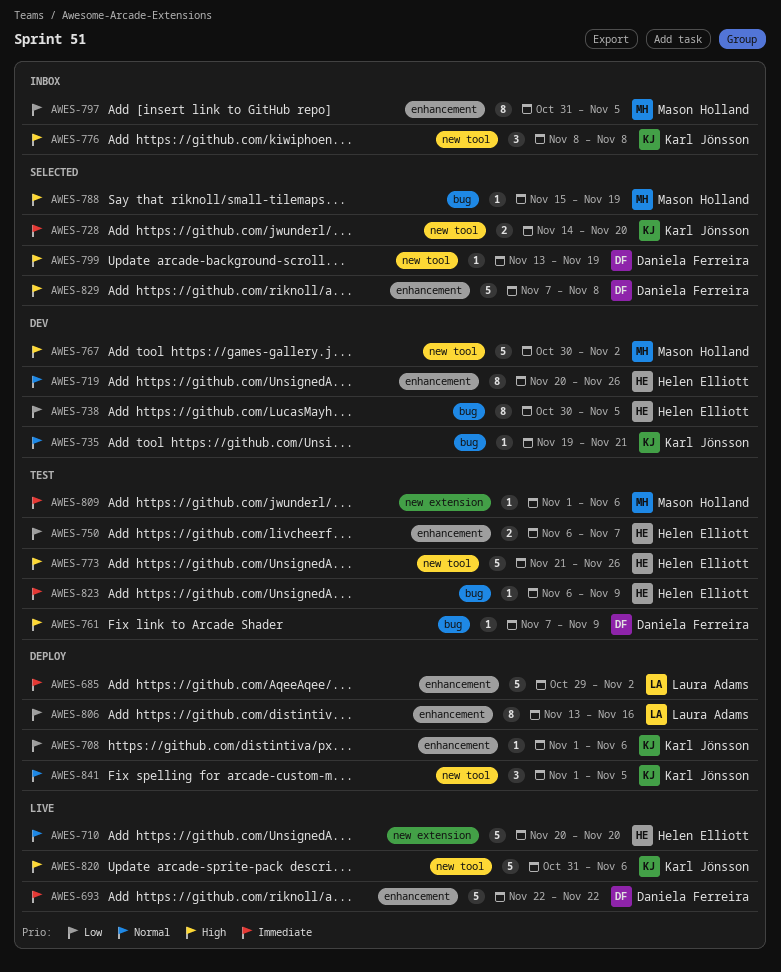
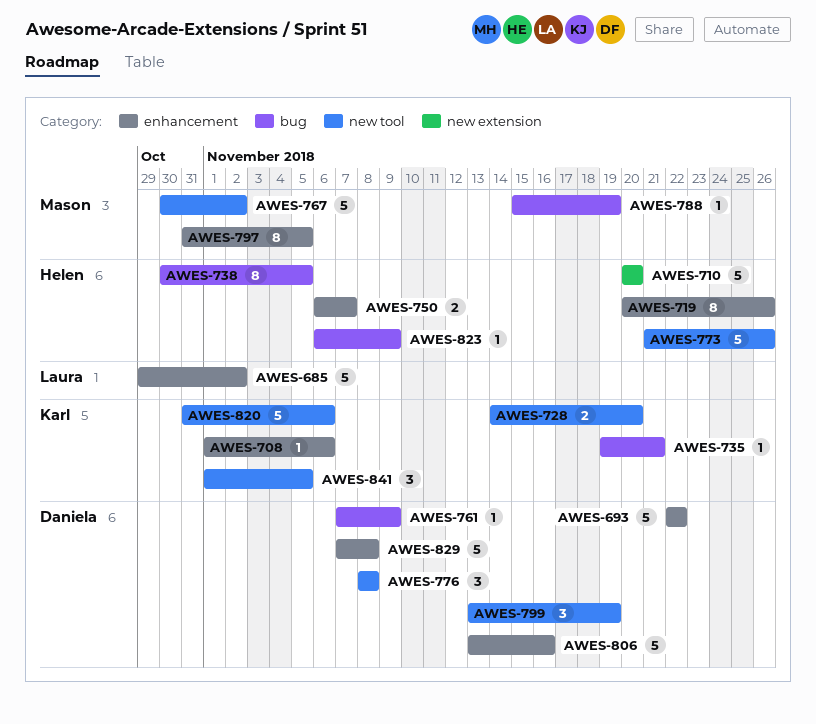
AWES-776, owner: Karl Jönsson -> Daniela Ferreira
AWES-799, estimate: 1 -> 3
AWES-806, owner: Laura Adams -> Daniela Ferreira
AWES-806, estimate: 8 -> 5
AWES-809: present -> none

